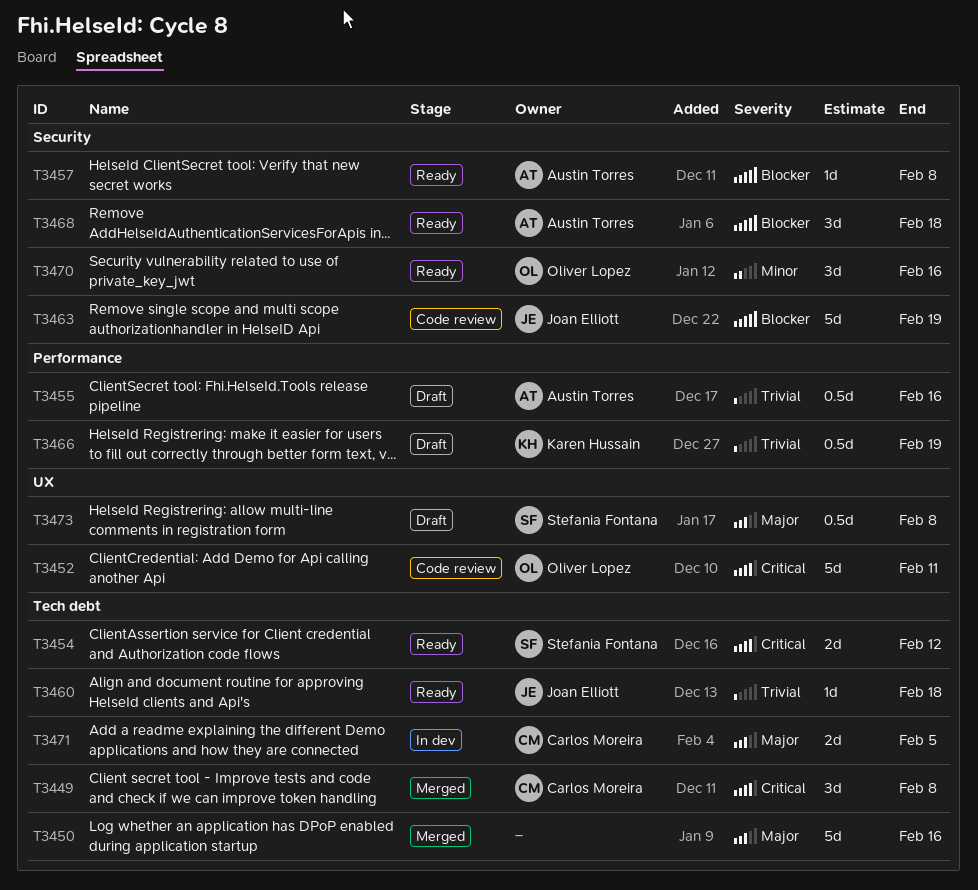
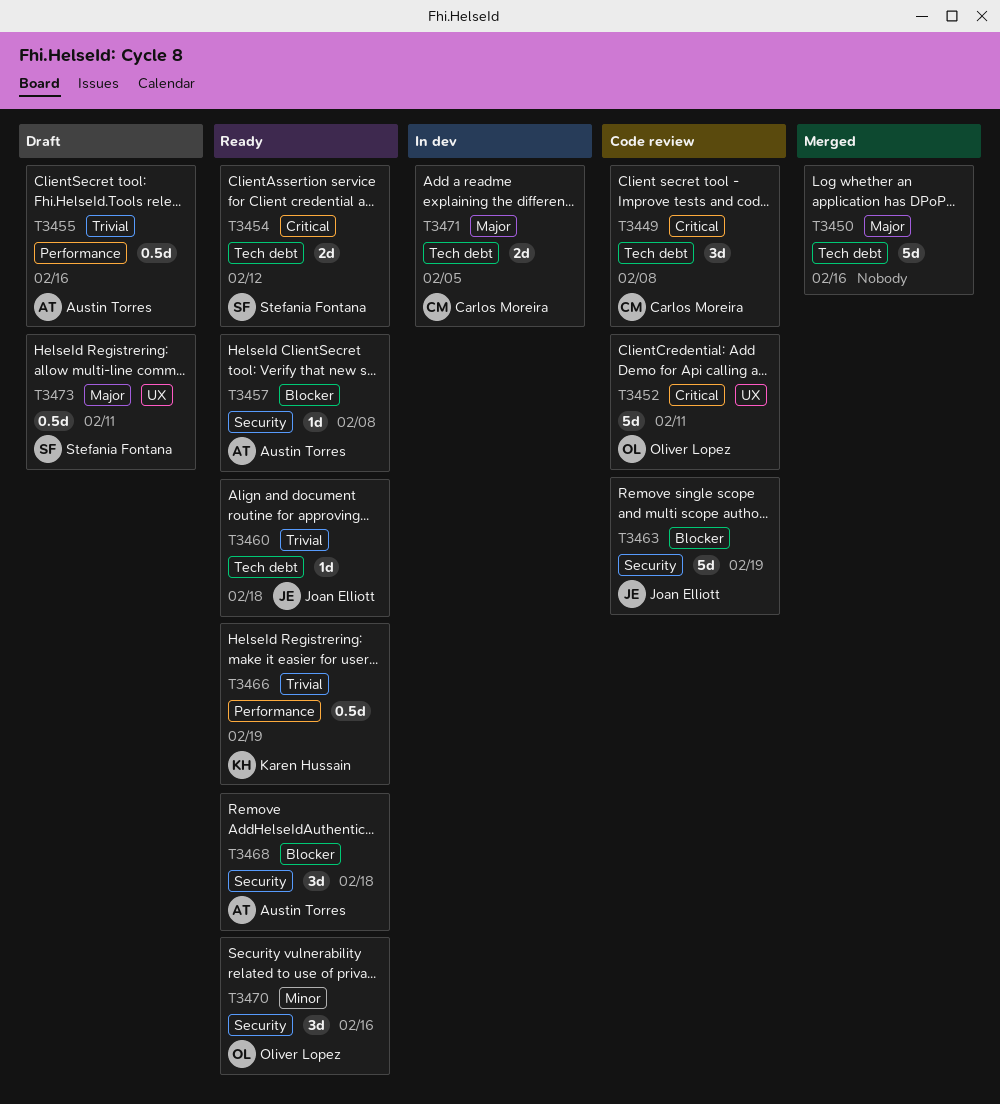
T3449, status: Merged -> Code review
T3466, status: Draft -> Ready
T3473, due: Feb 8 -> Feb 11

